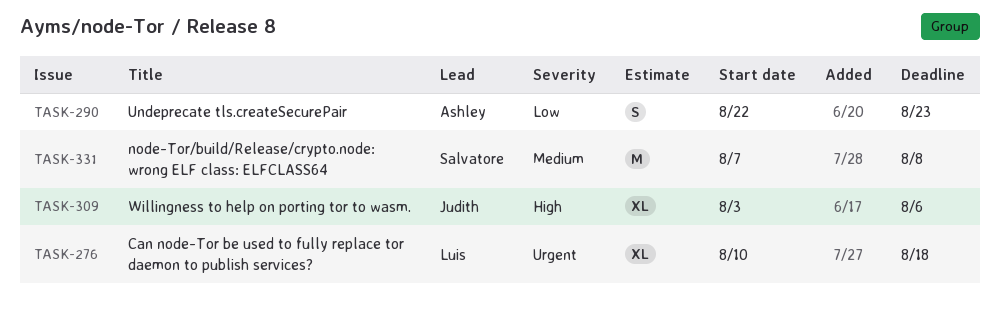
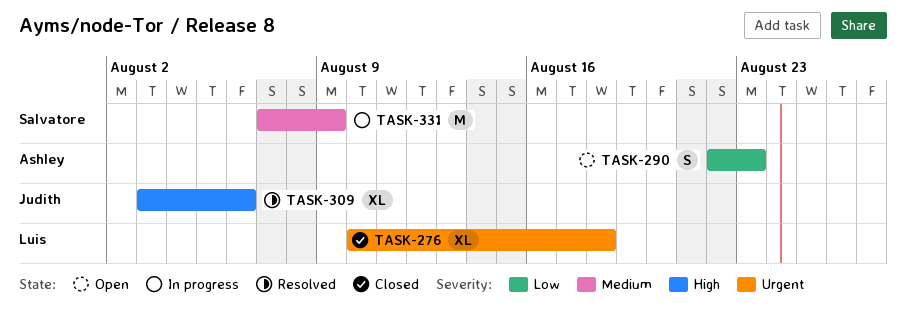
TASK-331, due: Aug 8 -> Aug 9

